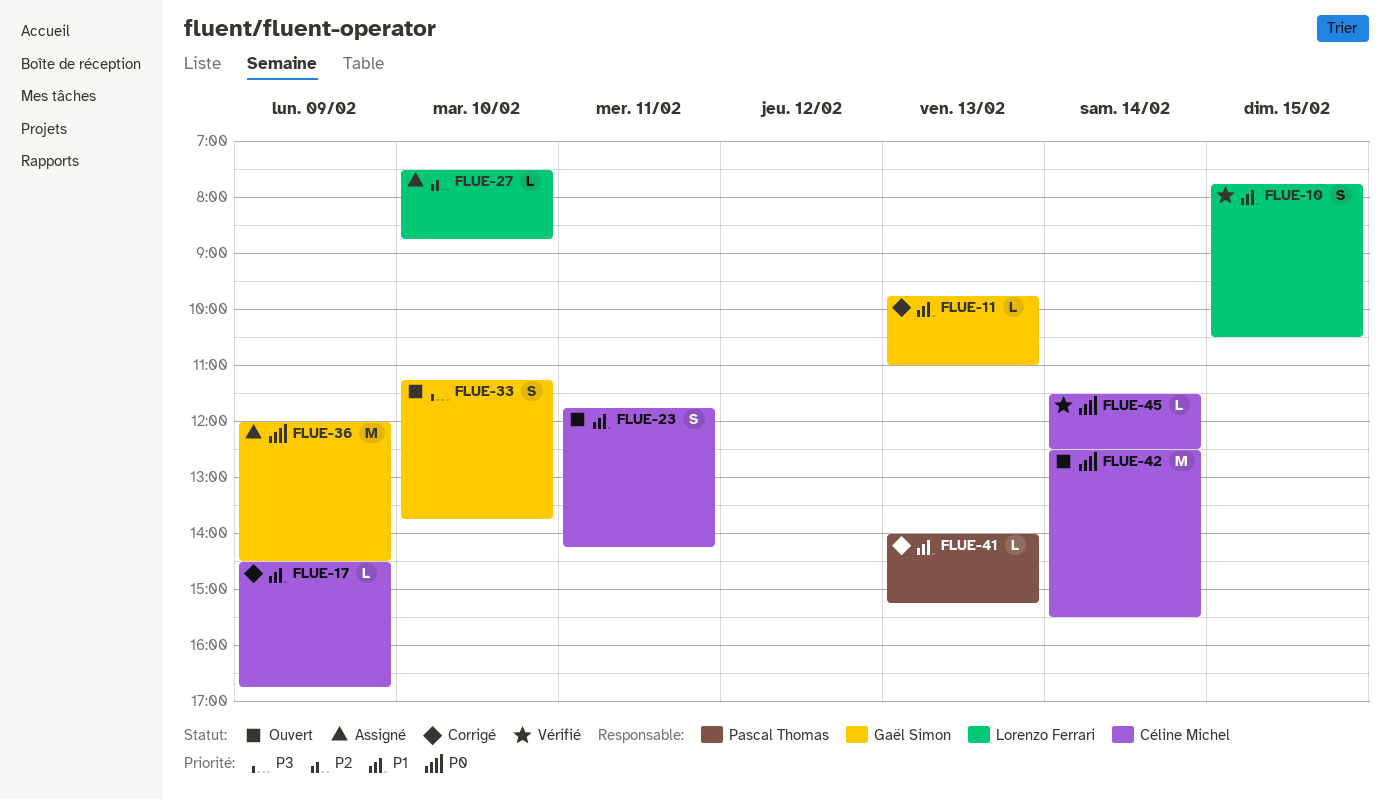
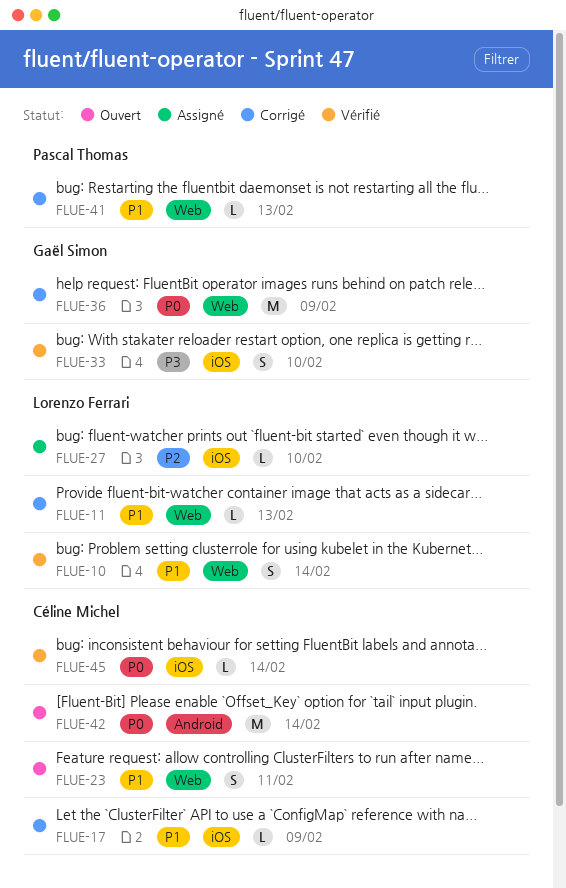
FLUE-10, day: Feb 15 -> Feb 14
FLUE-11, owner: Gaël Simon -> Lorenzo Ferrari
FLUE-33, status: Ouvert -> Vérifié
FLUE-36, status: Assigné -> Corrigé

